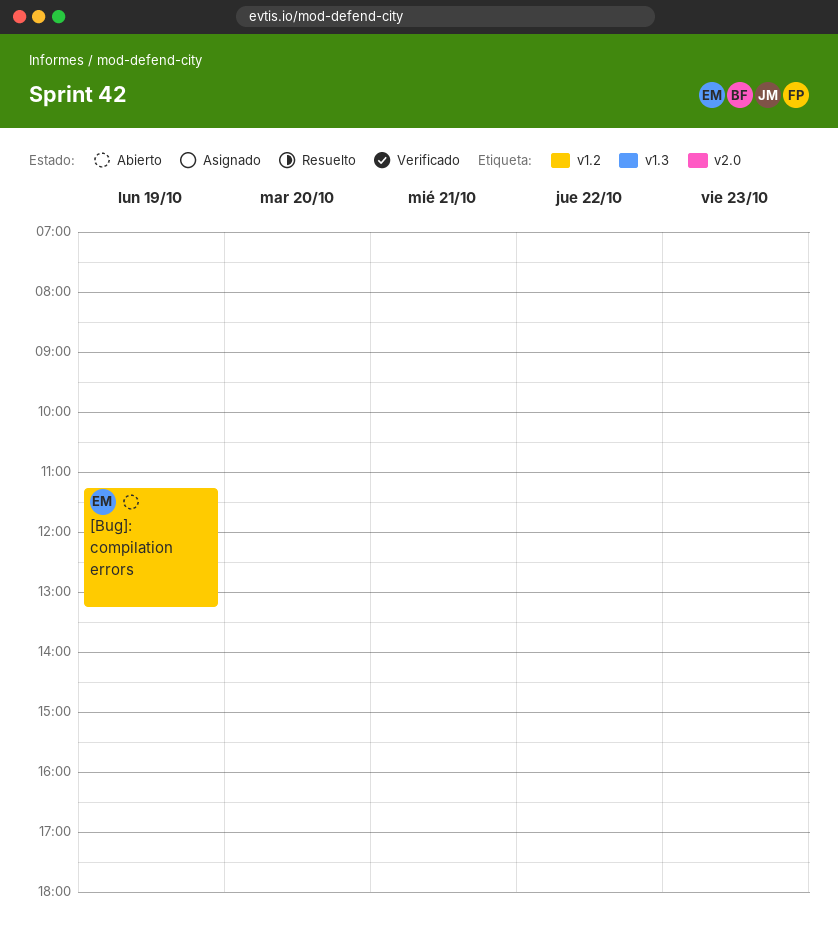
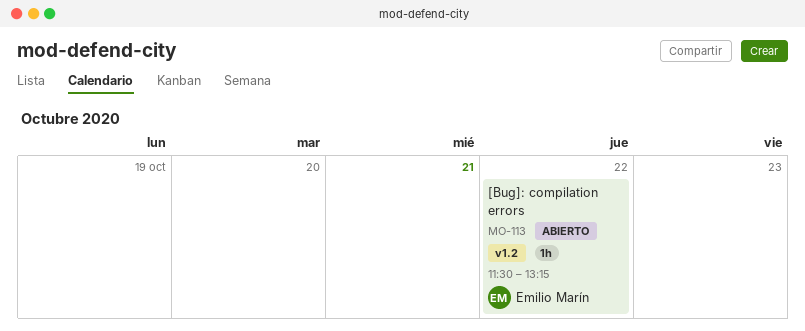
[Bug]: compilation errors, day: Oct 19 -> Oct 22
[Bug]: compilation errors, begins: 11:15 -> 11:30

